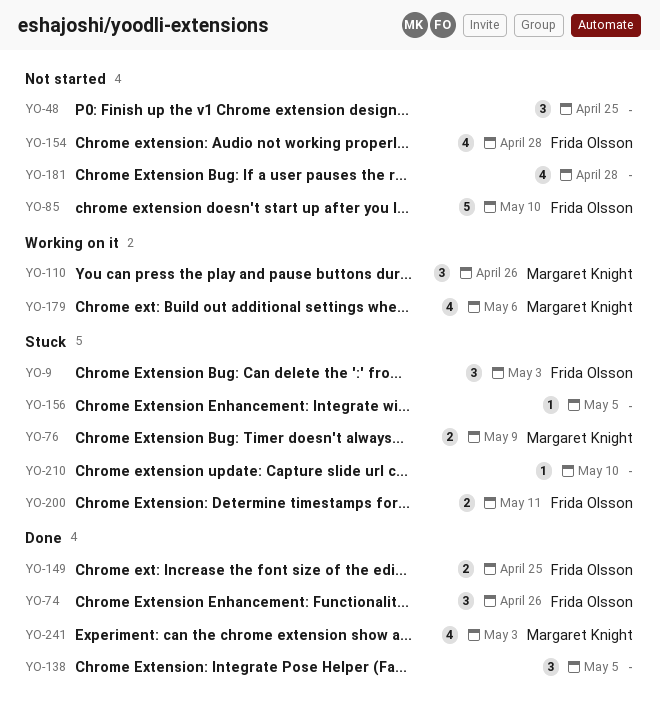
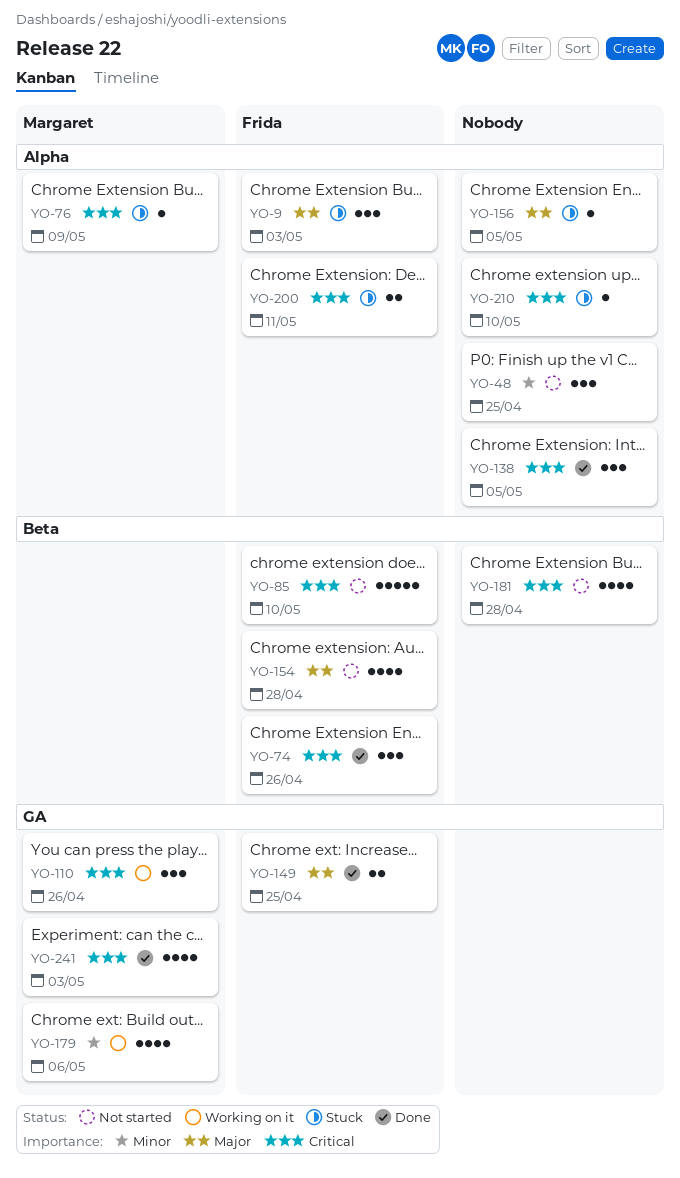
YO-76, estimate: 2 -> 1

